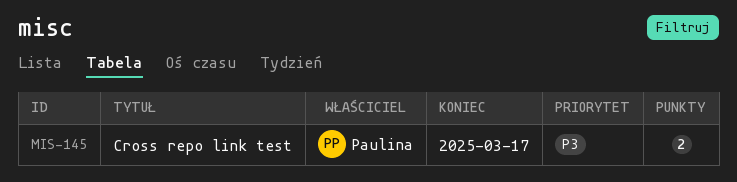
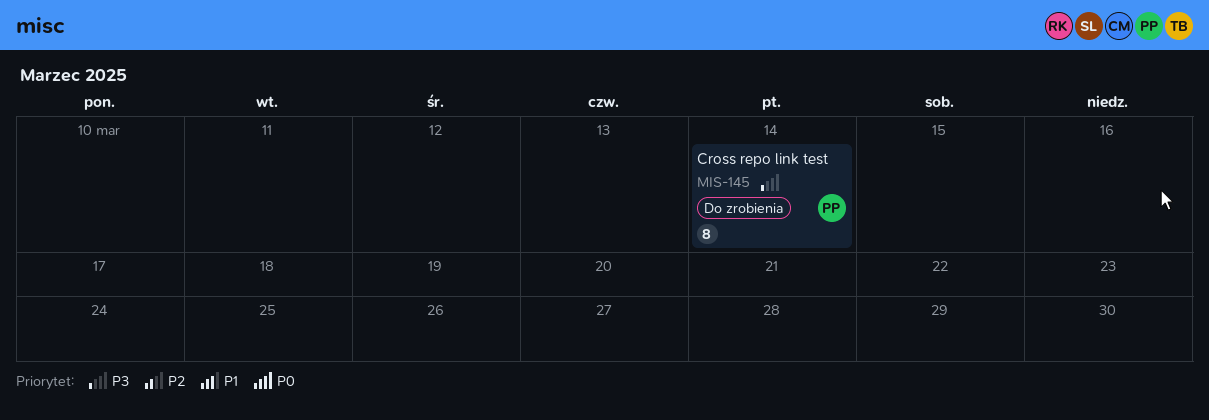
MIS-145, estimate: 2 -> 8
MIS-145, due: Mar 17 -> Mar 14

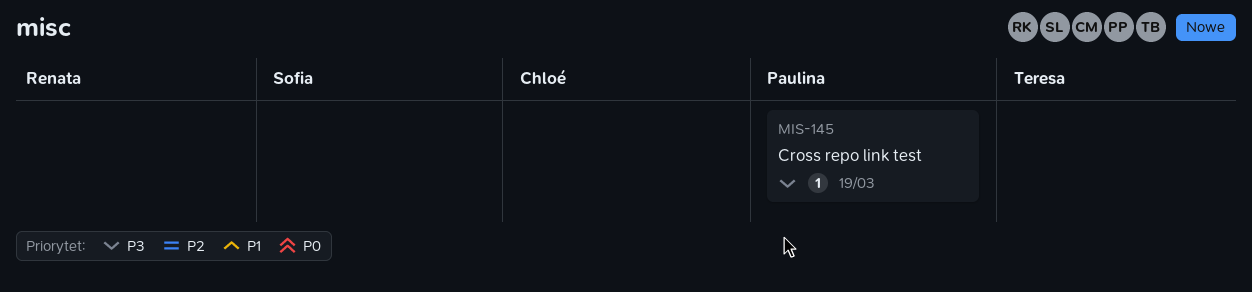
MIS-145, estimate: 8 -> 1
MIS-145, due: Mar 14 -> Mar 19

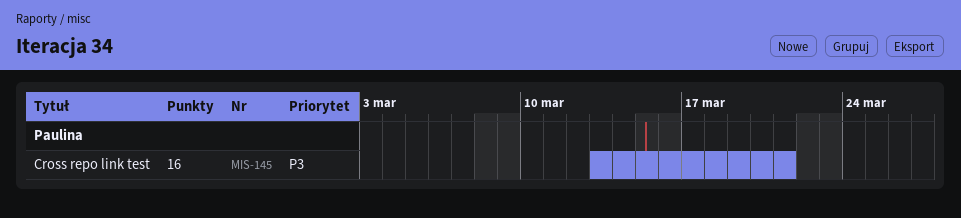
MIS-145, estimate: 1 -> 16
MIS-145, due: Mar 19 -> Mar 21

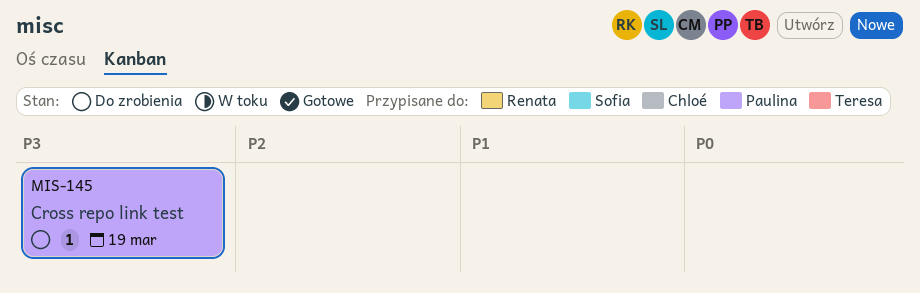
MIS-145, estimate: 16 -> 1
MIS-145, due: Mar 21 -> Mar 19

